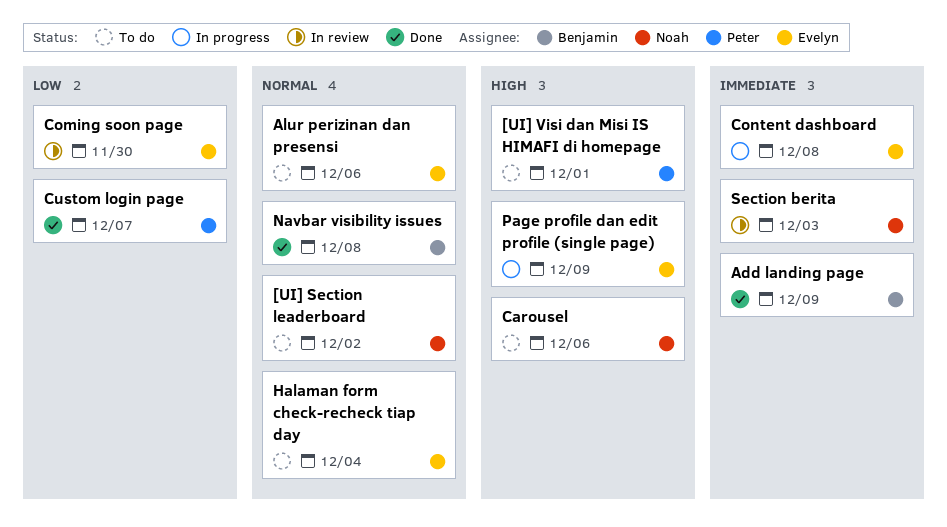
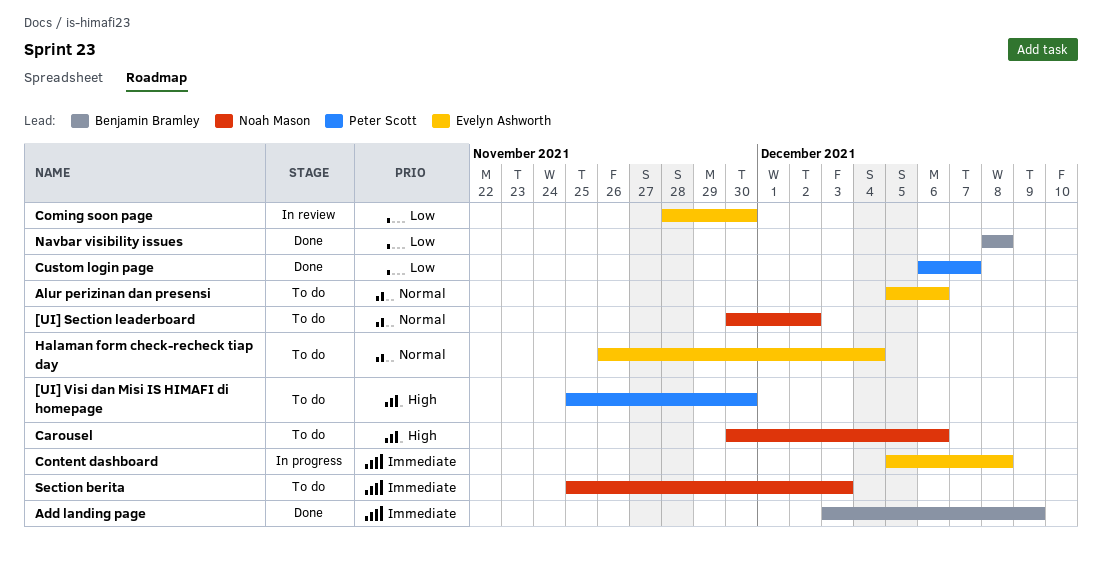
[UI] Visi dan Misi IS HIMAFI di homepage, due: Dec 1 -> Nov 30
Navbar visibility issues, priority: Normal -> Low
Page profile dan edit profile (single page): present -> none
Section berita, status: In review -> To do

